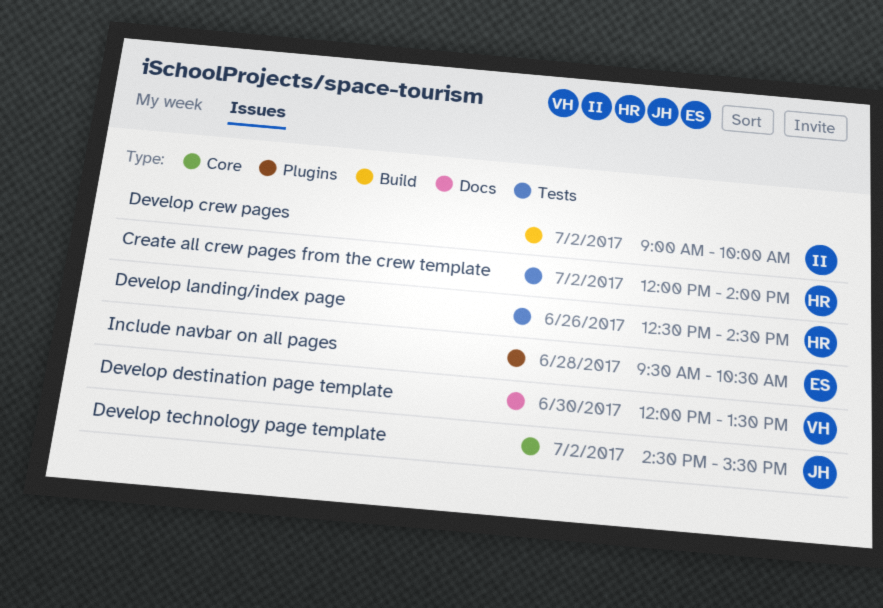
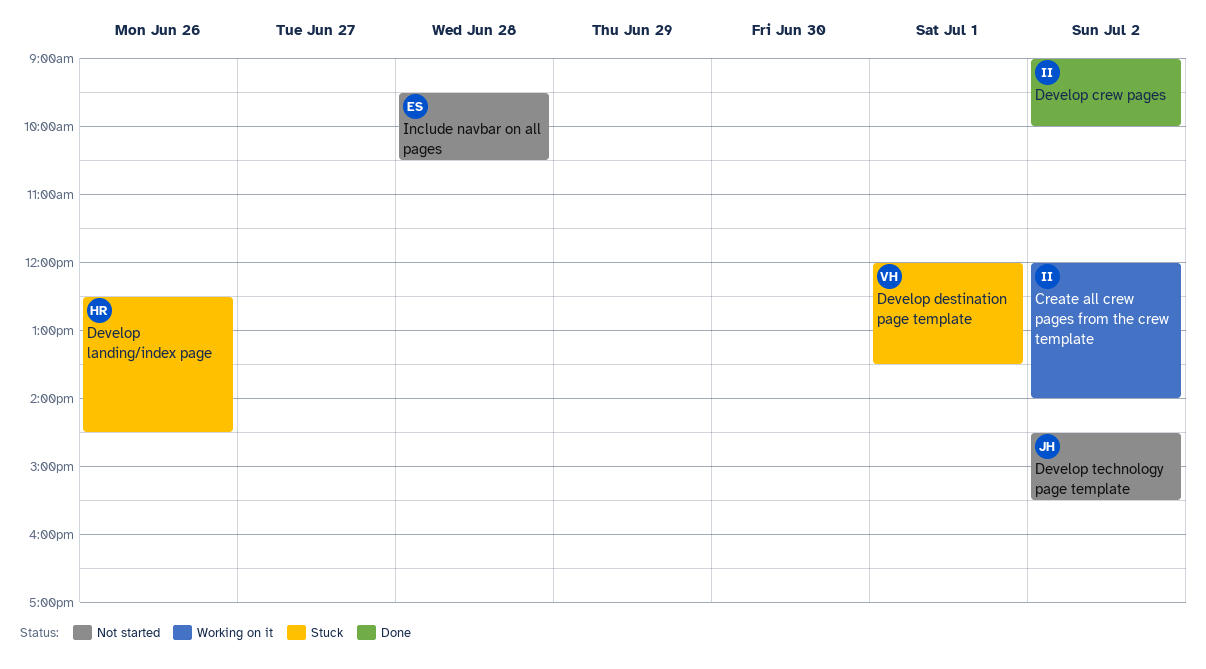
Create all crew pages from the crew template, owner: HR -> II
Develop destination page template, day: Jun 30 -> Jul 1

